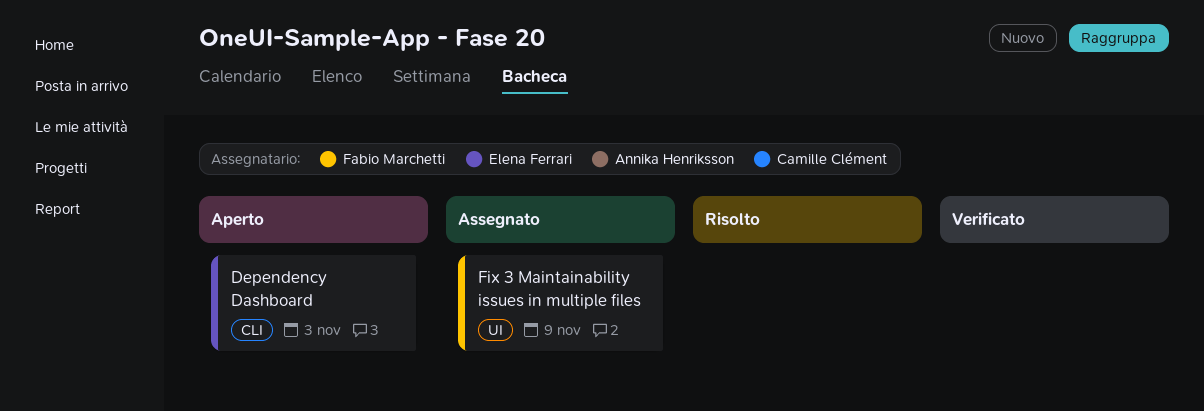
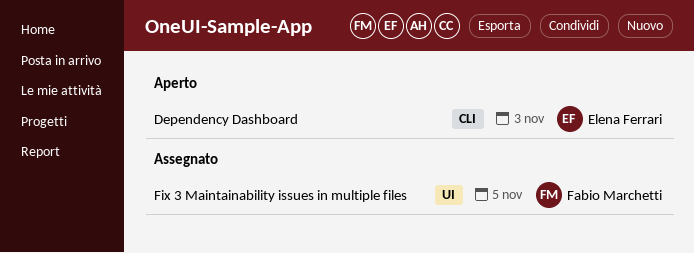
Fix 3 Maintainability issues in multiple files, due: Nov 9 -> Nov 5

